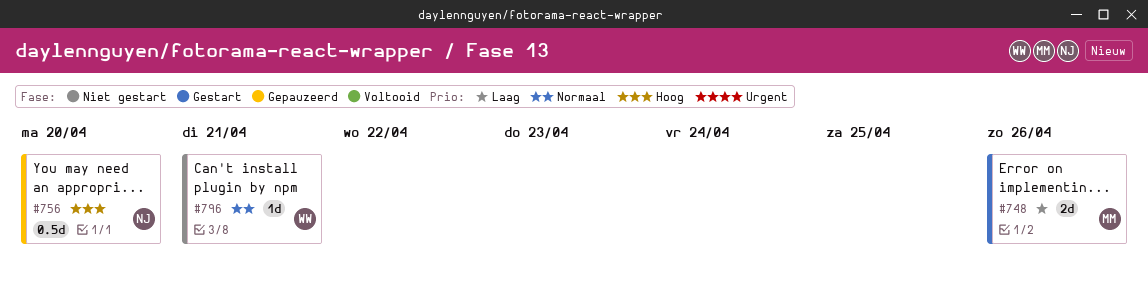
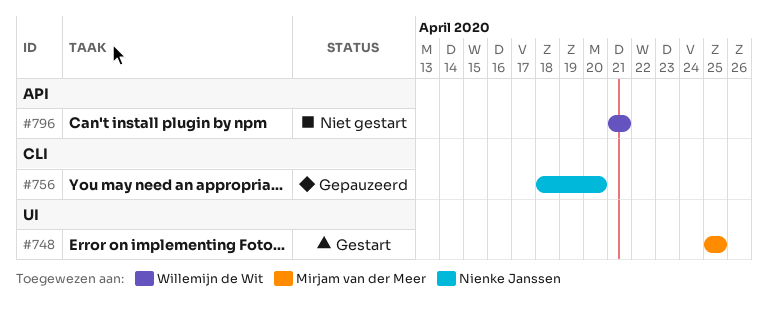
#748, due: Apr 26 -> Apr 25

